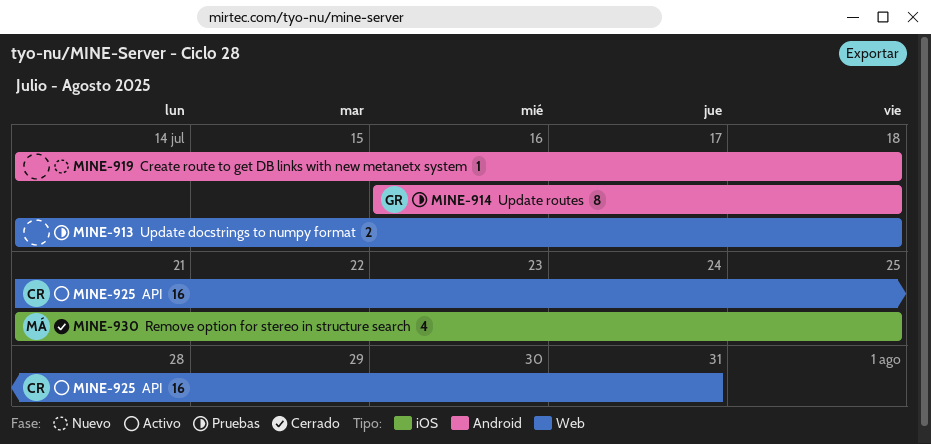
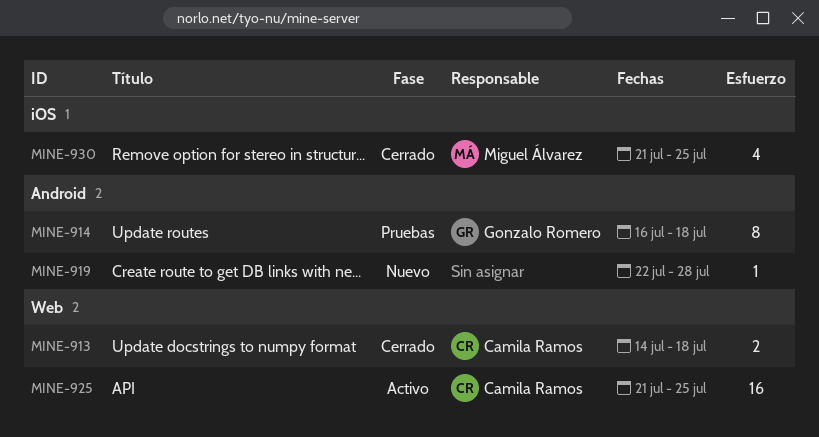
MINE-913, status: Pruebas -> Cerrado
MINE-913, owner: none -> Camila Ramos
MINE-919, start: Jul 14 -> Jul 22
MINE-919, due: Jul 18 -> Jul 28
MINE-925, due: Jul 31 -> Jul 25

